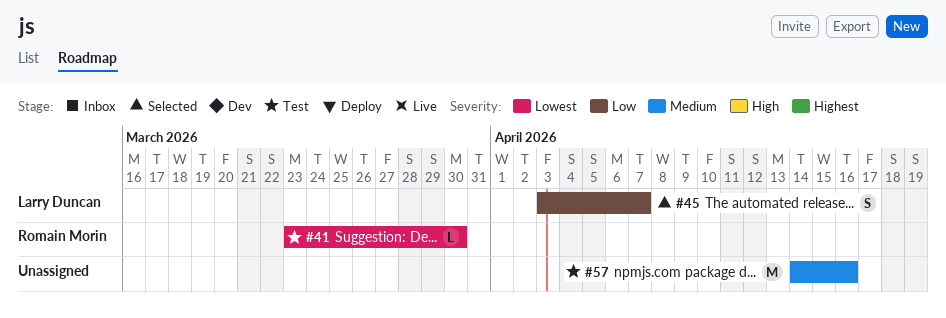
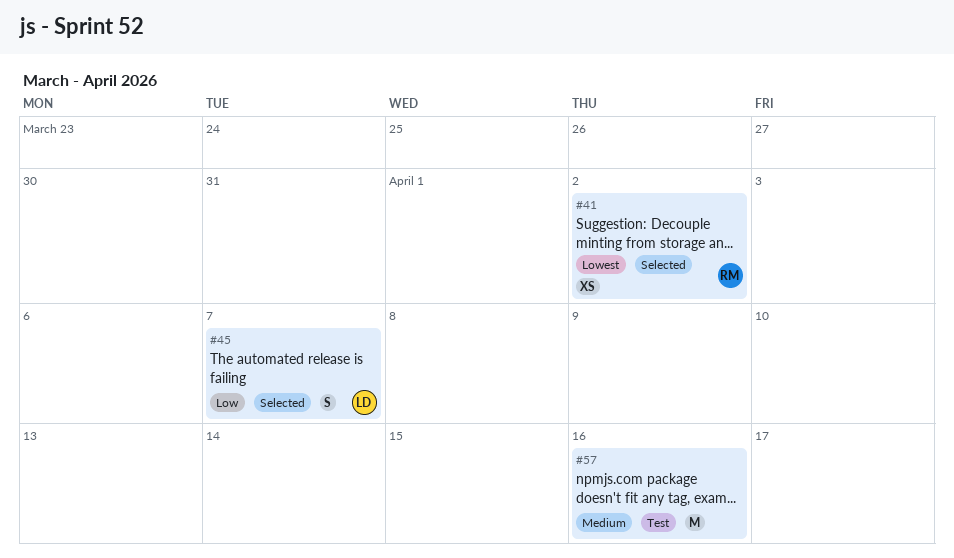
#41, status: Test -> Selected
#41, estimate: L -> XS
#41, due: Mar 30 -> Apr 2

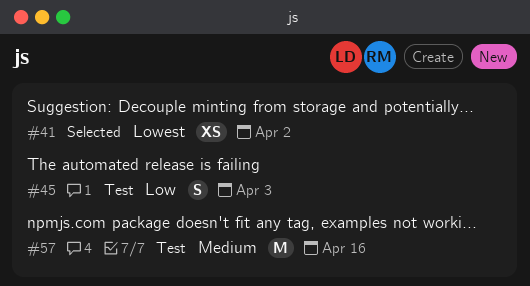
#45, status: Selected -> Test
#45, due: Apr 7 -> Apr 3

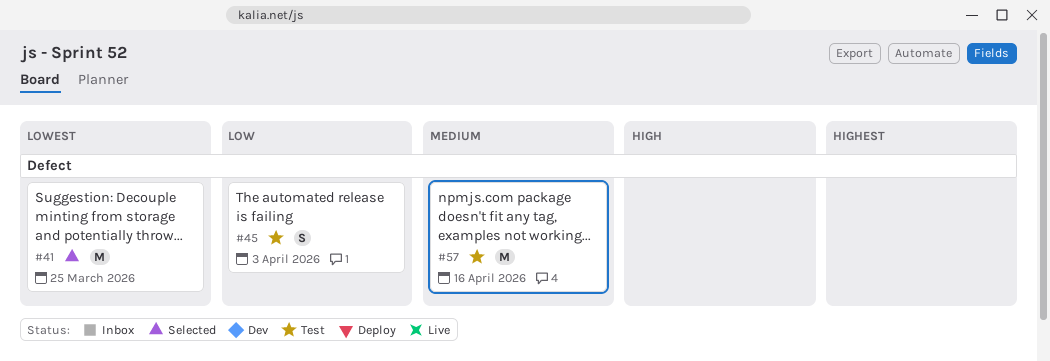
#41, estimate: XS -> M
#41, due: Apr 2 -> Mar 25

